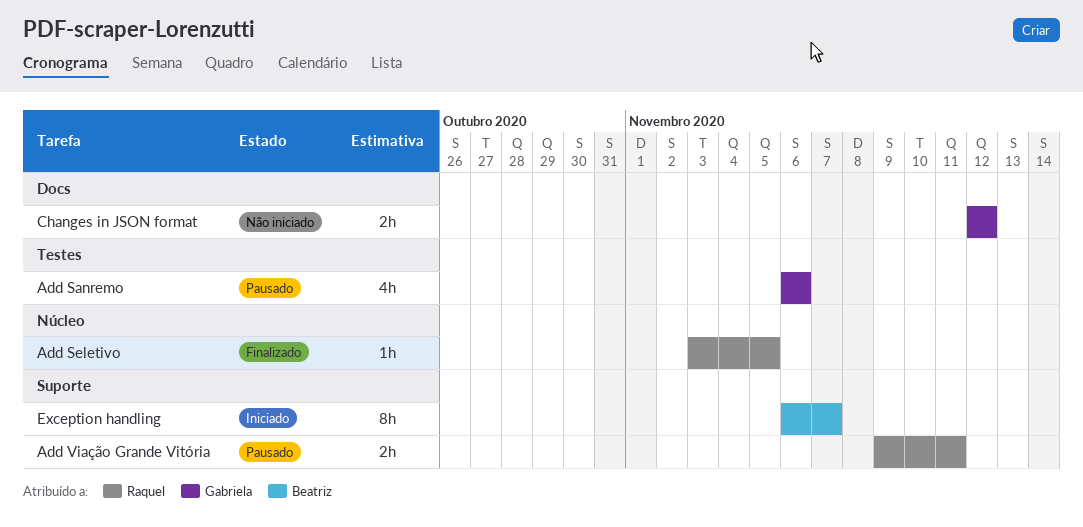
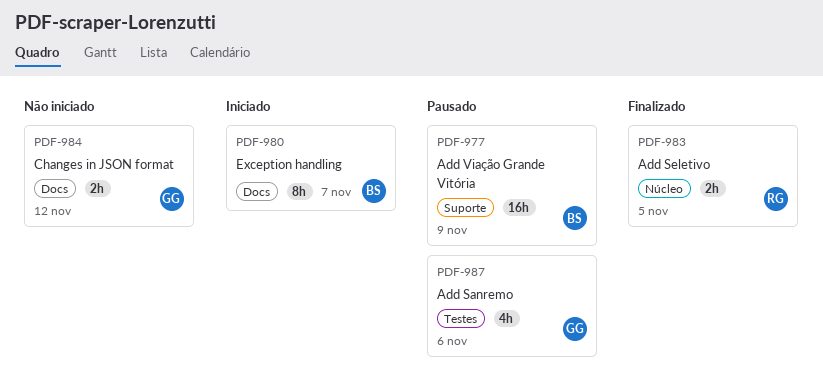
Add Seletivo, estimate: 1h -> 2h
Add Viação Grande Vitória, owner: Raquel -> Beatriz
Add Viação Grande Vitória, estimate: 2h -> 16h
Add Viação Grande Vitória, due: Nov 11 -> Nov 9
Exception handling, label: Suporte -> Docs

